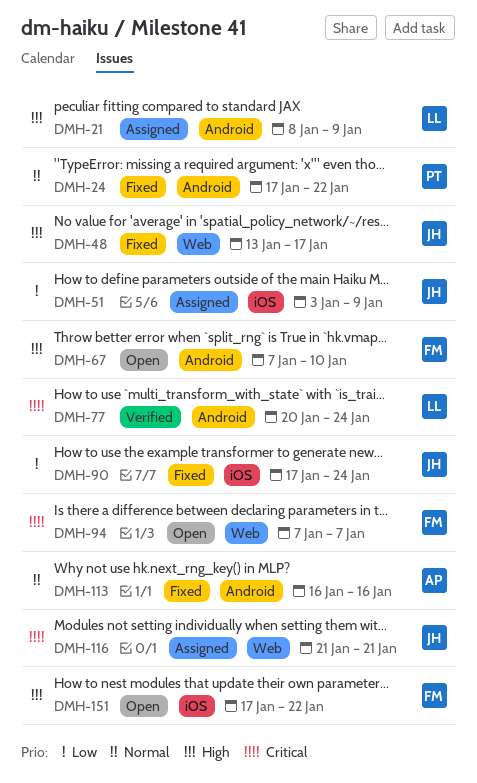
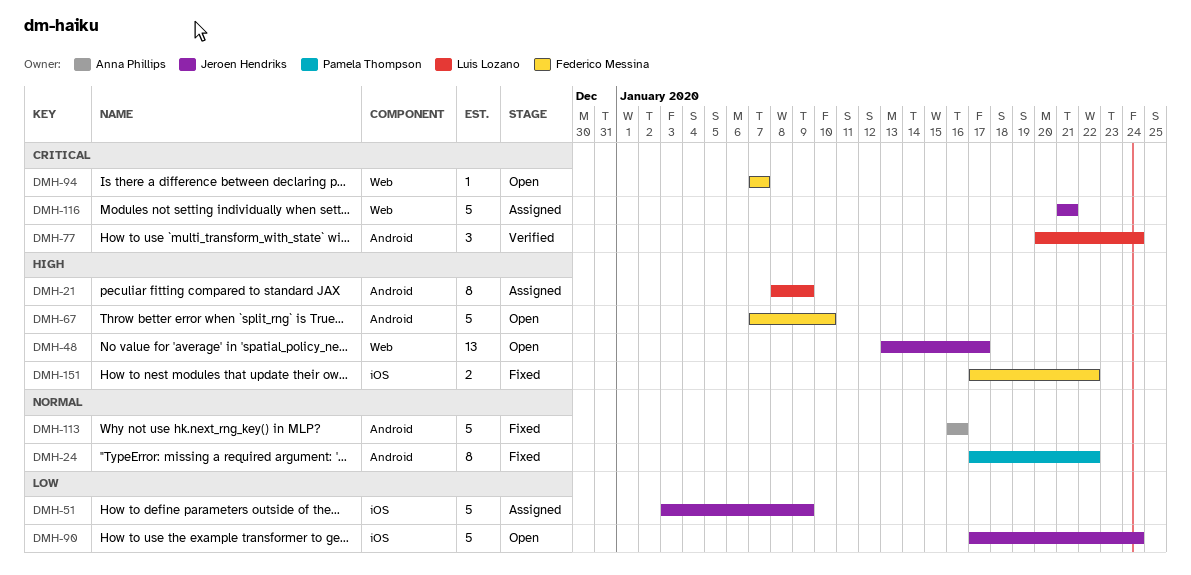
DMH-48, status: Fixed -> Open
DMH-90, status: Fixed -> Open
DMH-151, status: Open -> Fixed

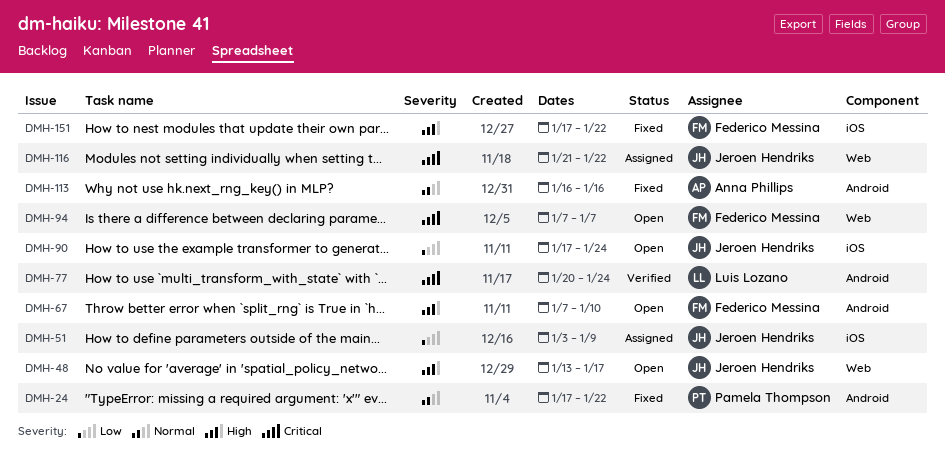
DMH-21: present -> none
DMH-116, due: Jan 21 -> Jan 22

